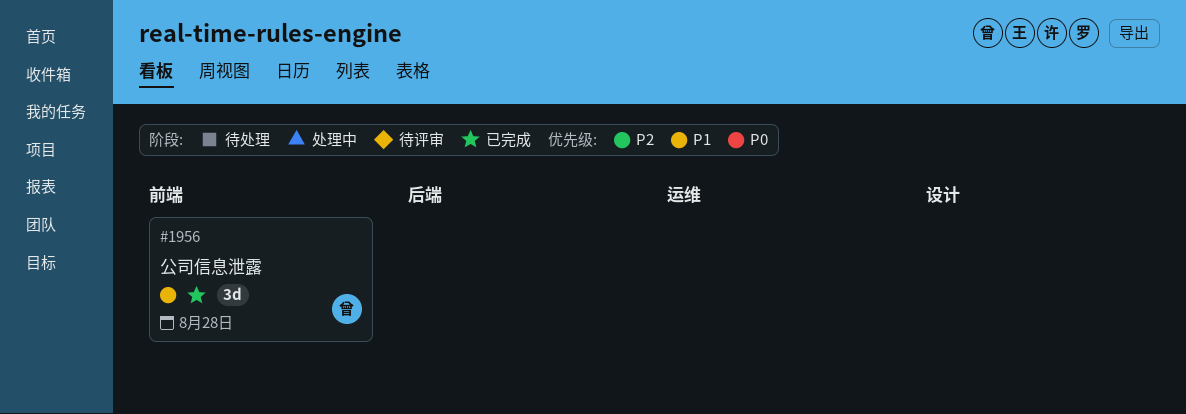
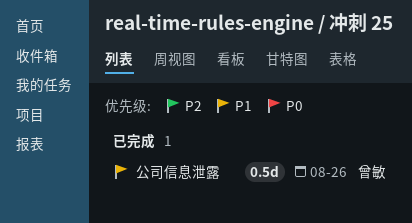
公司信息泄露, estimate: 3d -> 0.5d
公司信息泄露, due: Aug 28 -> Aug 26

